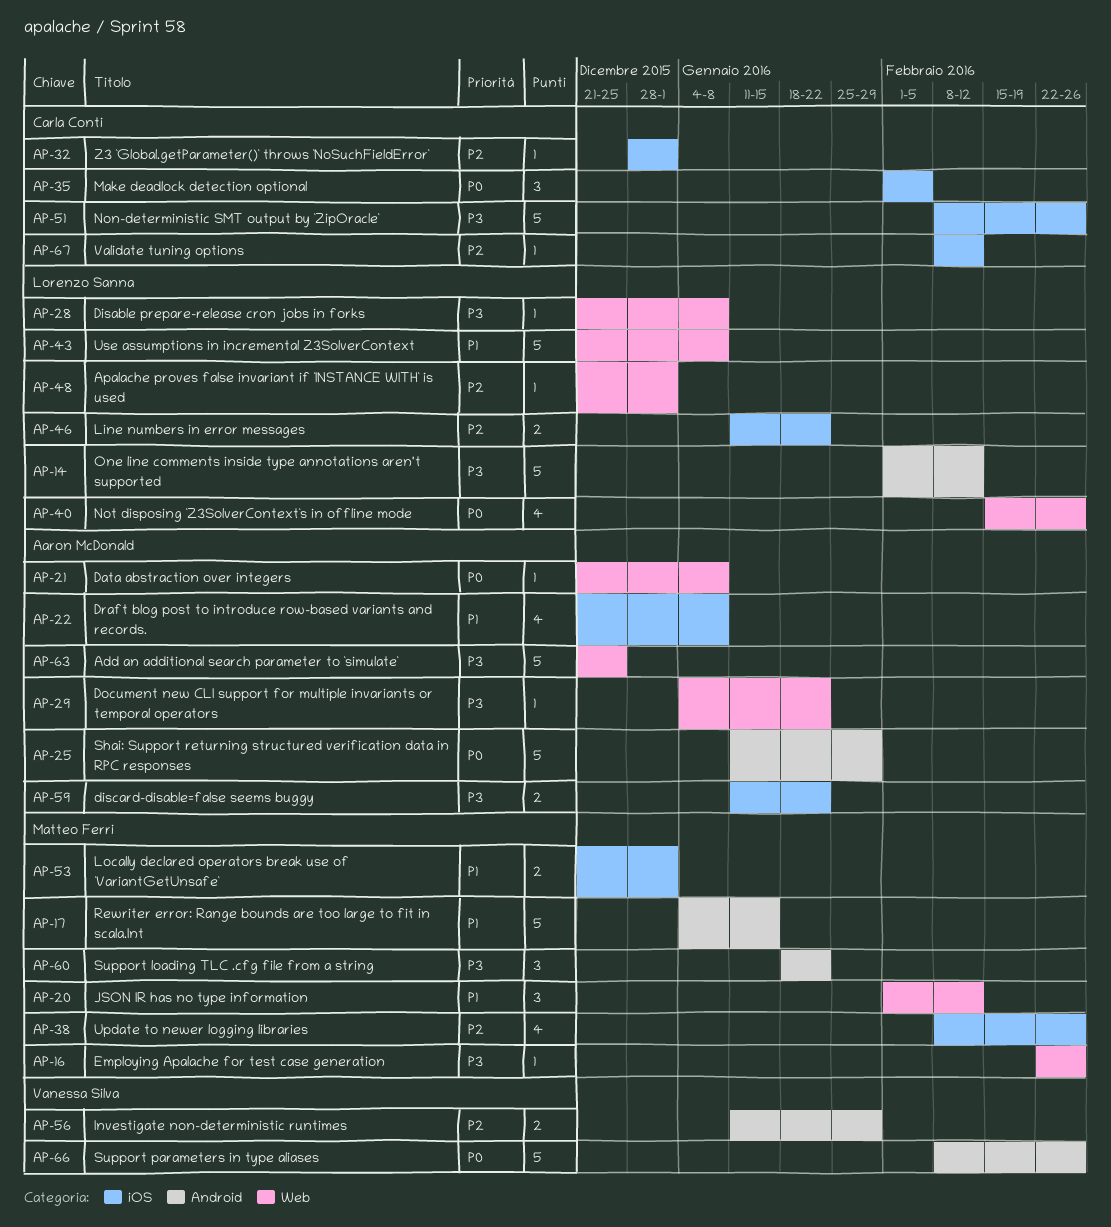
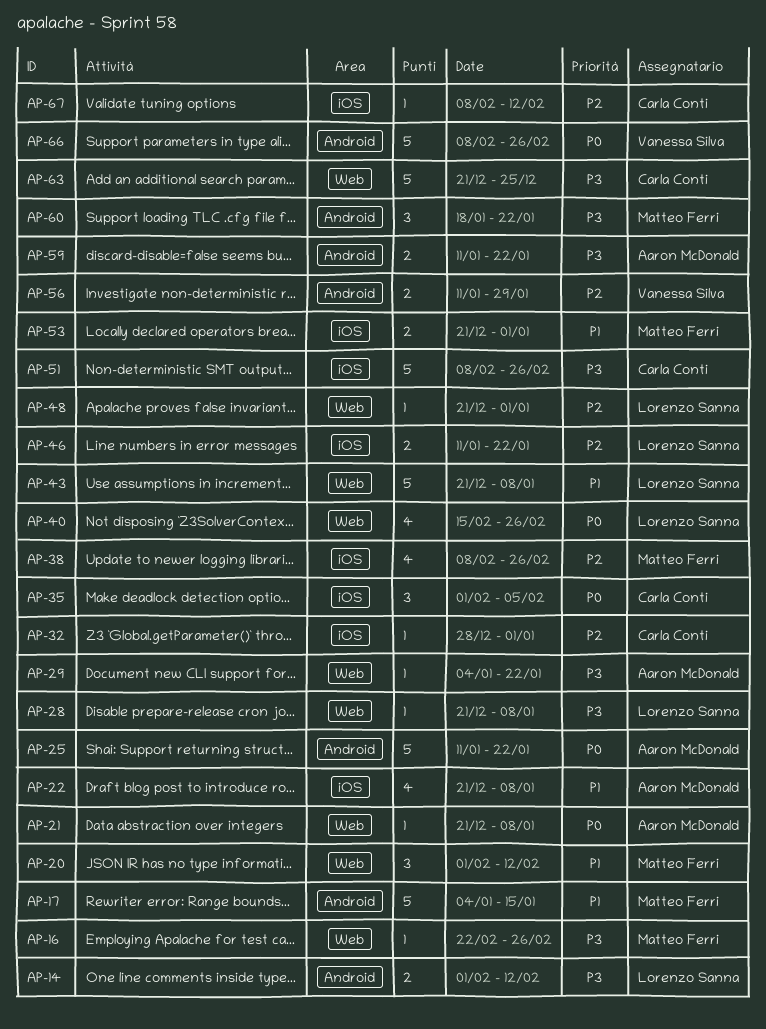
AP-14, estimate: 5 -> 2
AP-25, due: Jan 29 -> Jan 22
AP-59, label: iOS -> Android
AP-63, owner: Aaron McDonald -> Carla Conti

